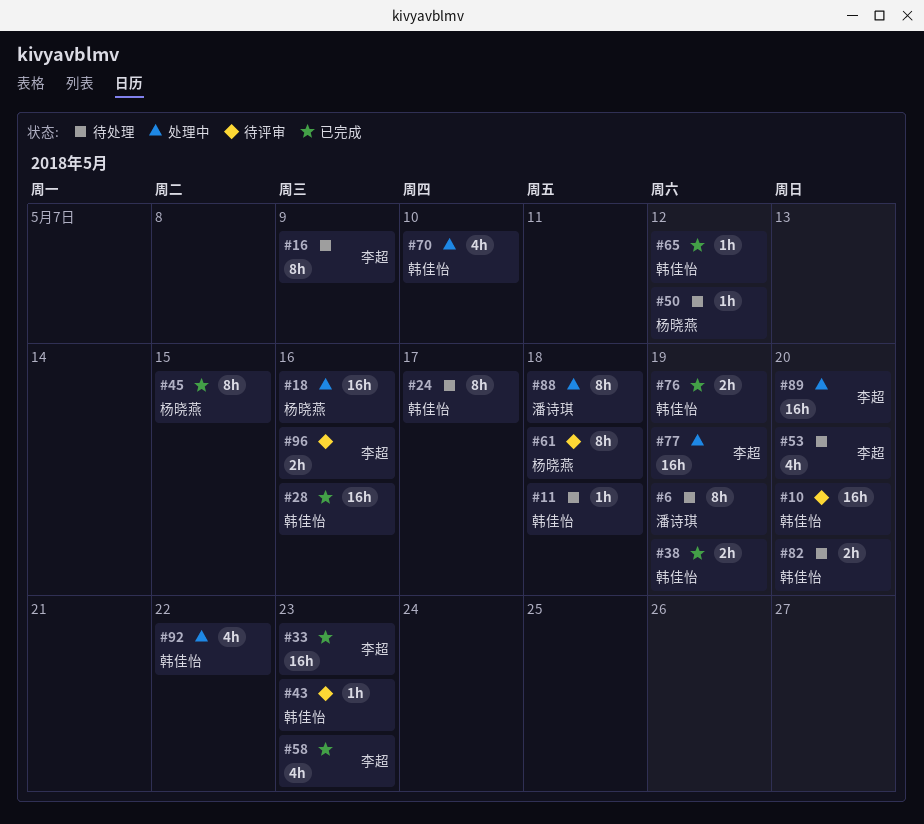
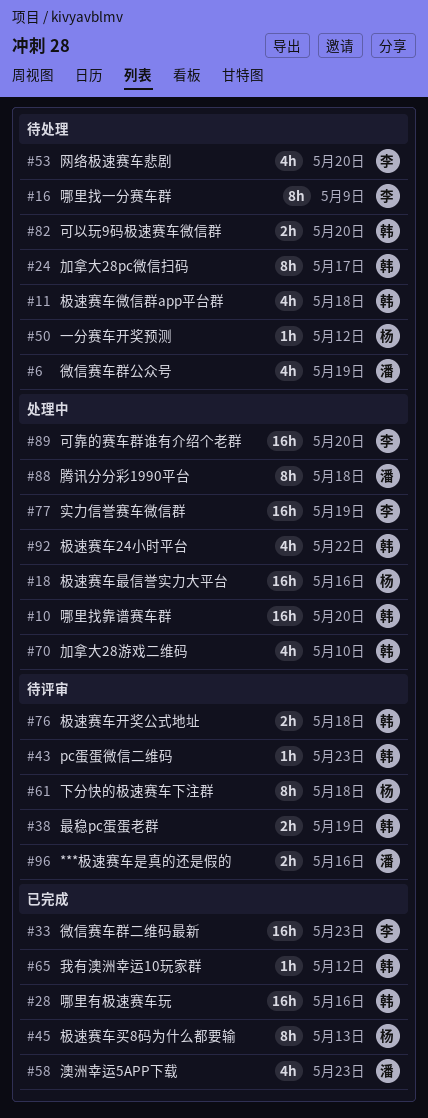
#6, estimate: 8h -> 4h
#10, status: 待评审 -> 处理中
#11, estimate: 1h -> 4h
#38, status: 已完成 -> 待评审
#45, due: May 15 -> May 13
#58, owner: 李超 -> 潘诗琪
#76, status: 已完成 -> 待评审
#76, due: May 19 -> May 18
#96, owner: 李超 -> 潘诗琪

